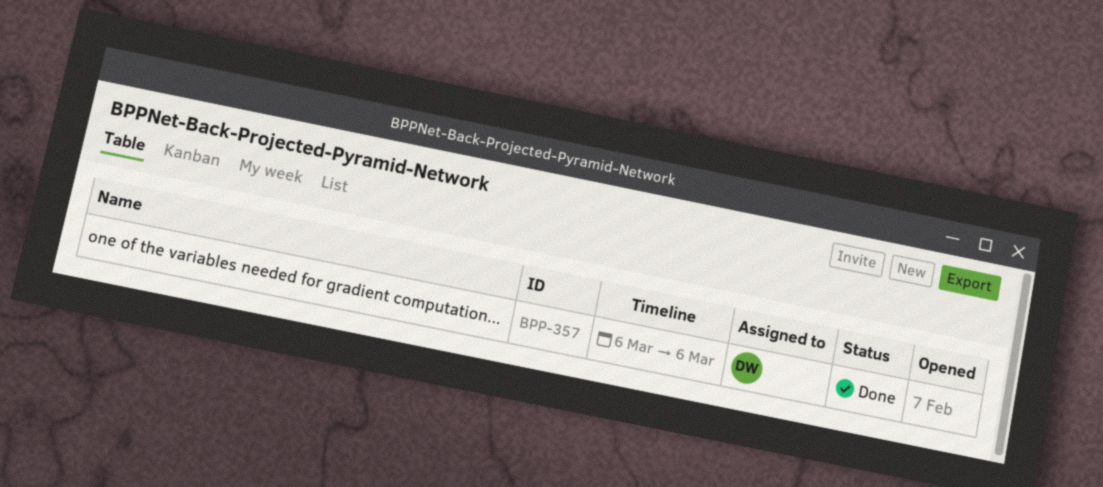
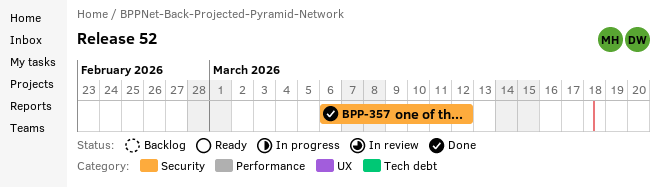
BPP-357, due: Mar 6 -> Mar 12

